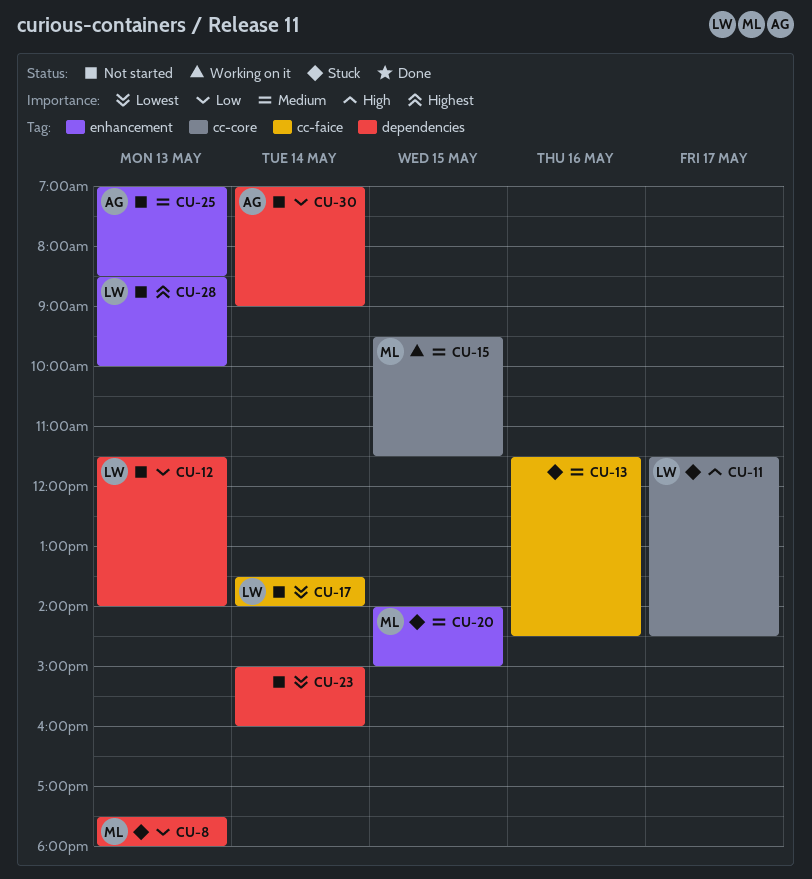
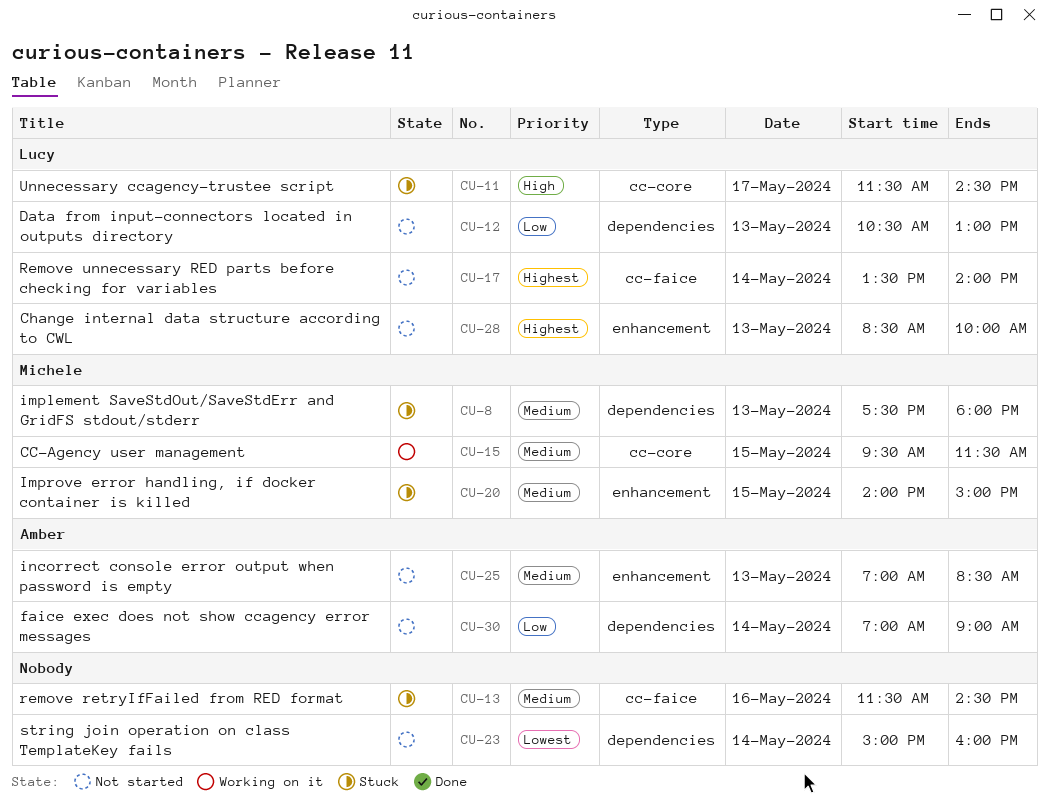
CU-8, priority: Low -> Medium
CU-12, begins: 11:30 -> 10:30
CU-12, ends: 14:00 -> 13:00
CU-17, priority: Lowest -> Highest

